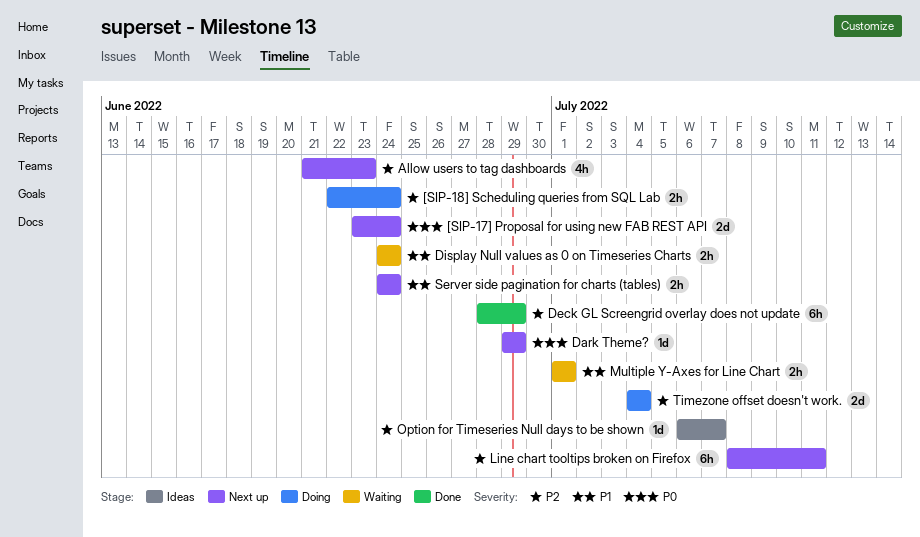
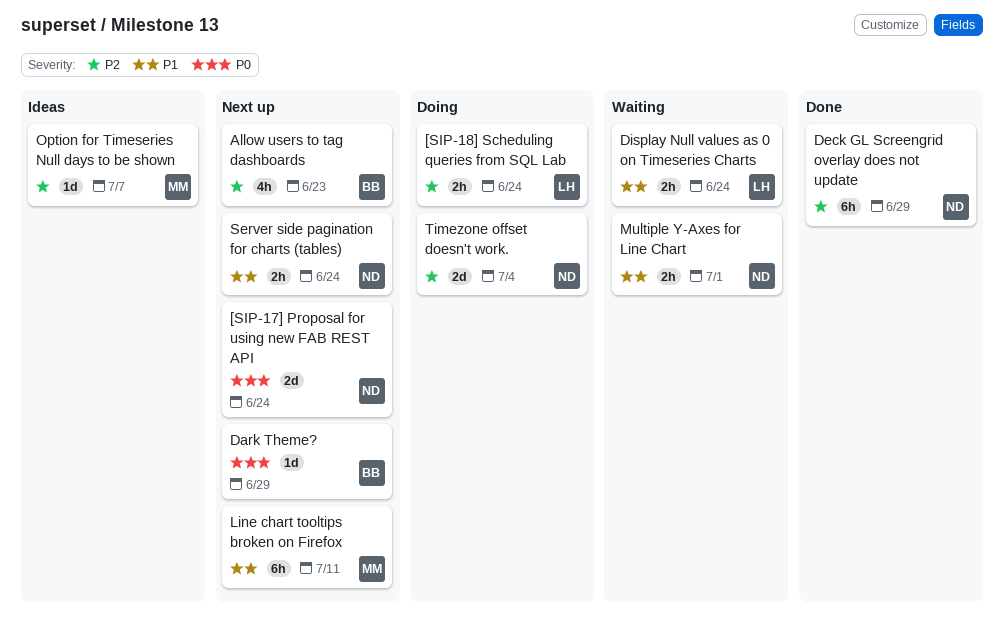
Line chart tooltips broken on Firefox, priority: P2 -> P1

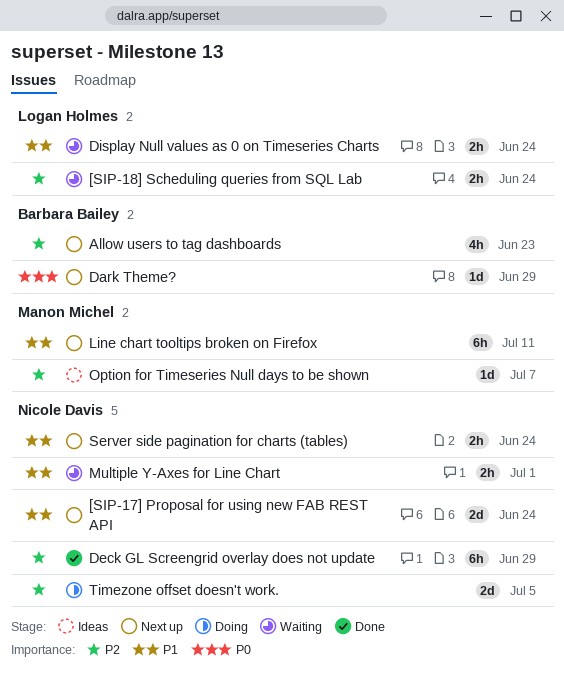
[SIP-17] Proposal for using new FAB REST API, priority: P0 -> P1
[SIP-18] Scheduling queries from SQL Lab, status: Doing -> Waiting
Timezone offset doesn't work., due: Jul 4 -> Jul 5

